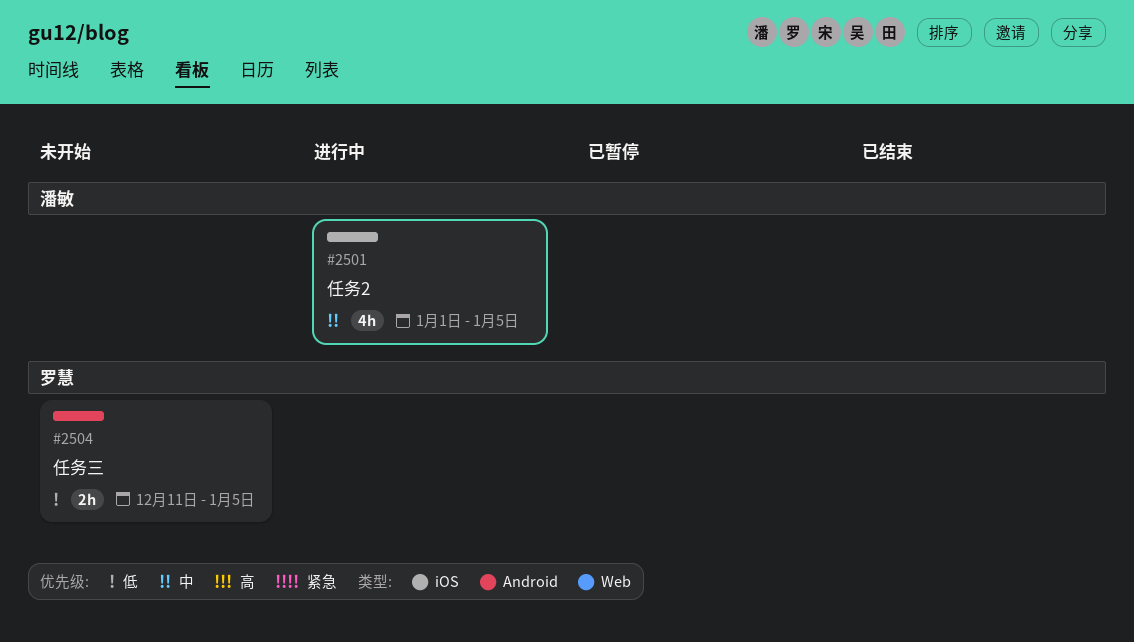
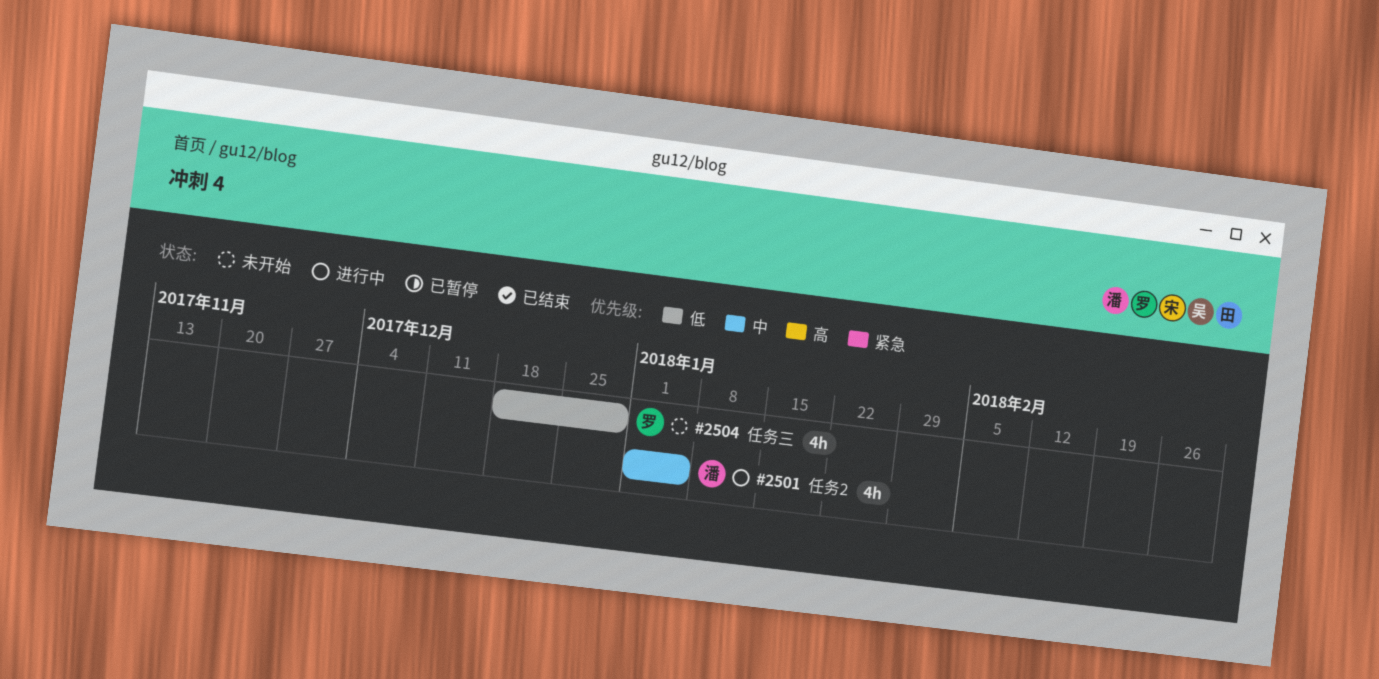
#2504, estimate: 2h -> 4h
#2504, start: Dec 11 -> Dec 18
#2504, due: Jan 5 -> Dec 29

